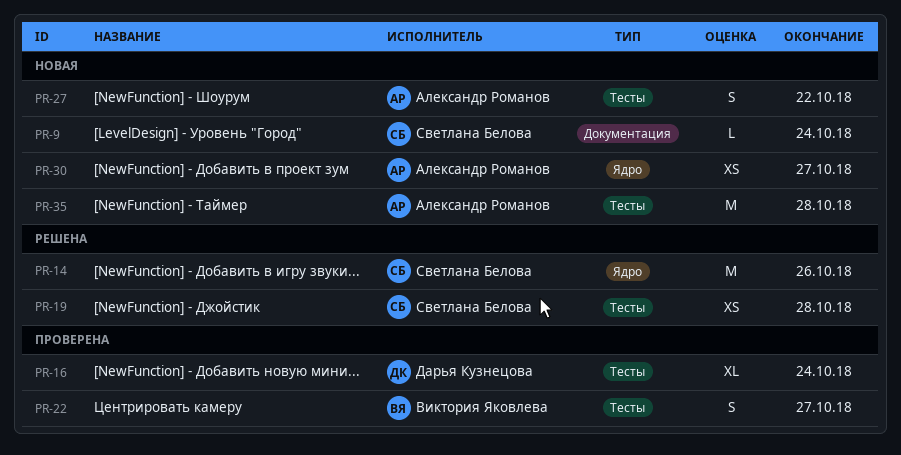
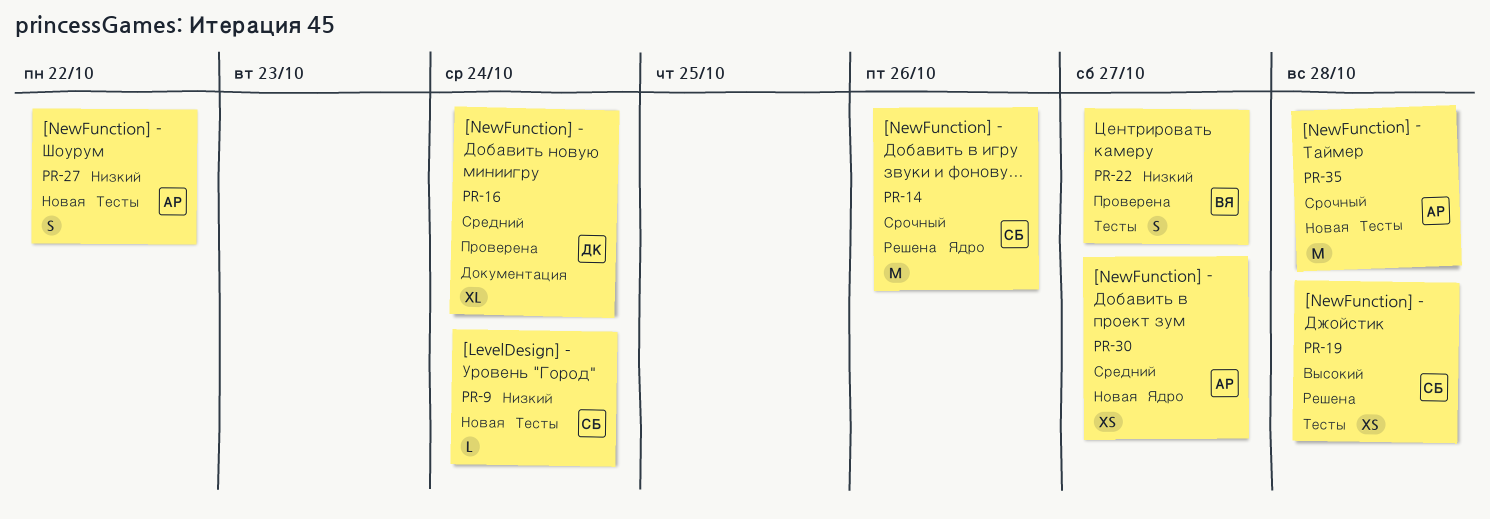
PR-9, label: Документация -> Тесты
PR-16, label: Тесты -> Документация

